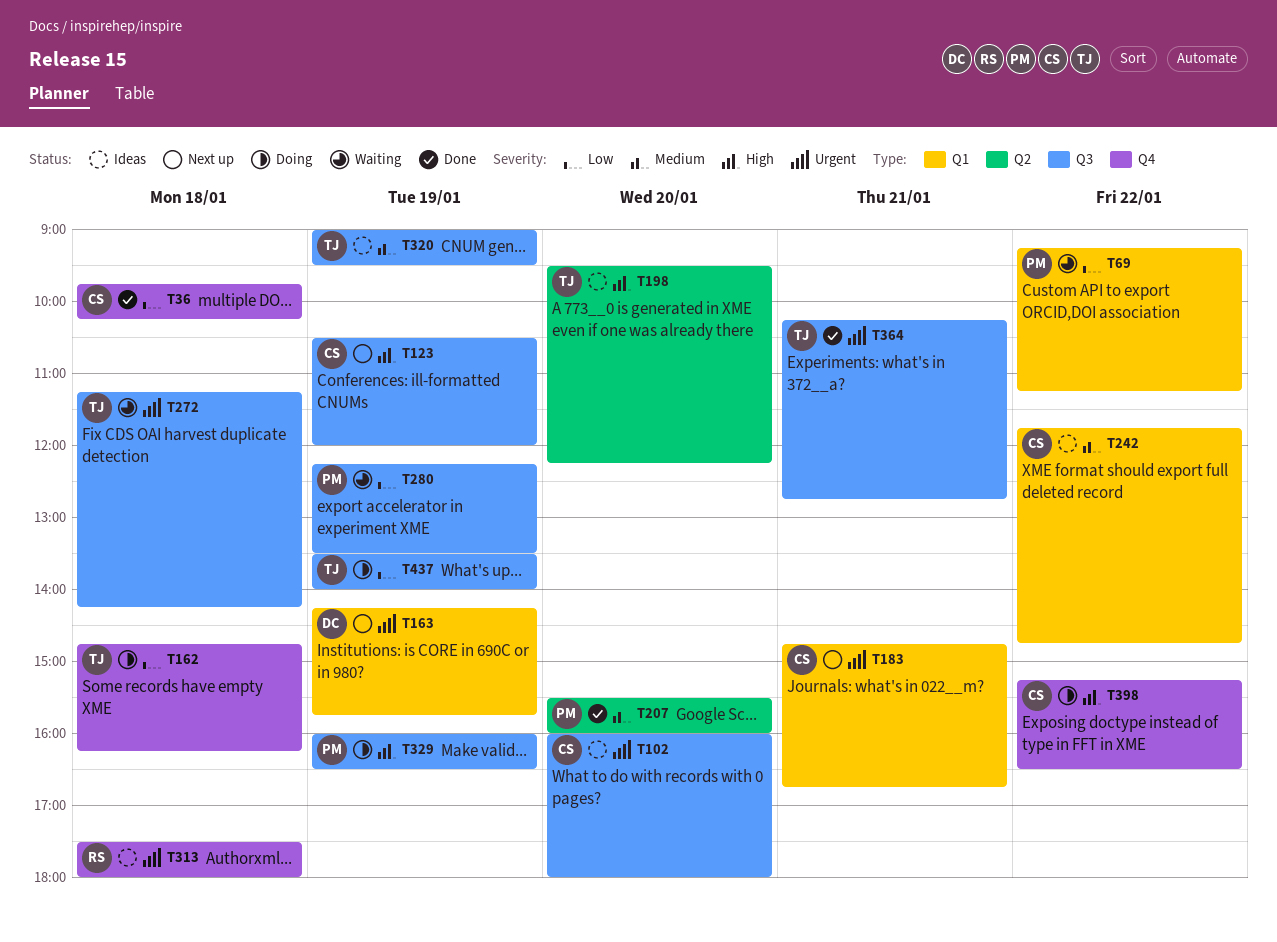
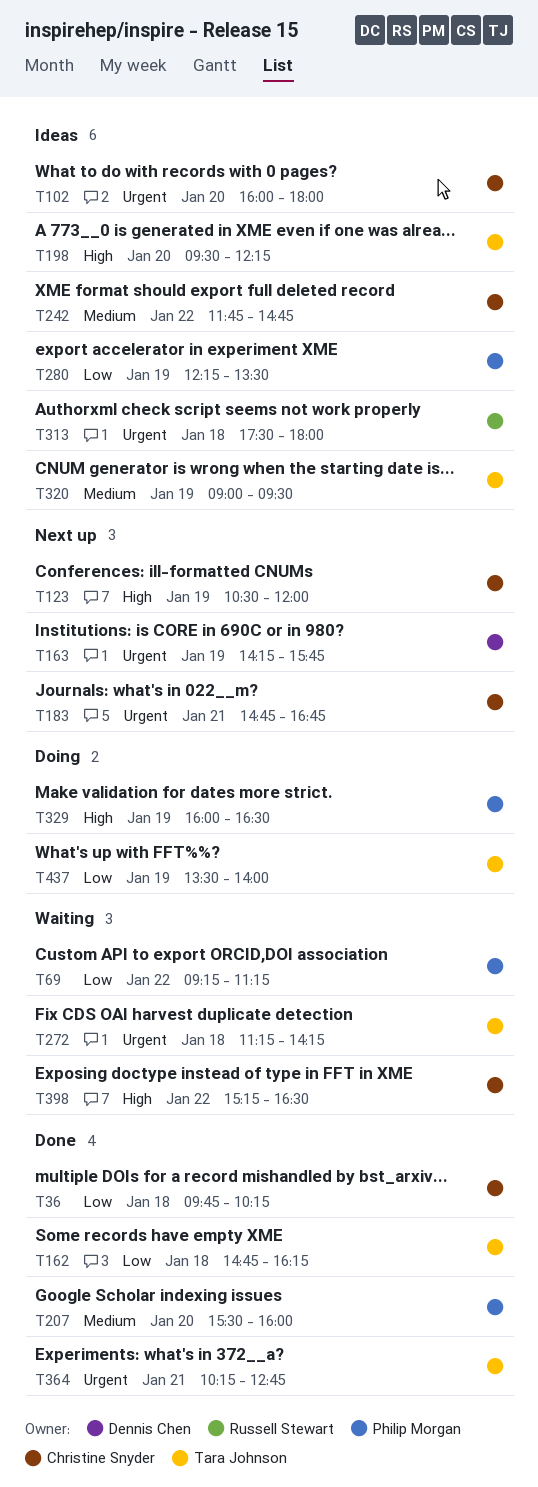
T162, status: Doing -> Done
T280, status: Waiting -> Ideas
T398, status: Doing -> Waiting

